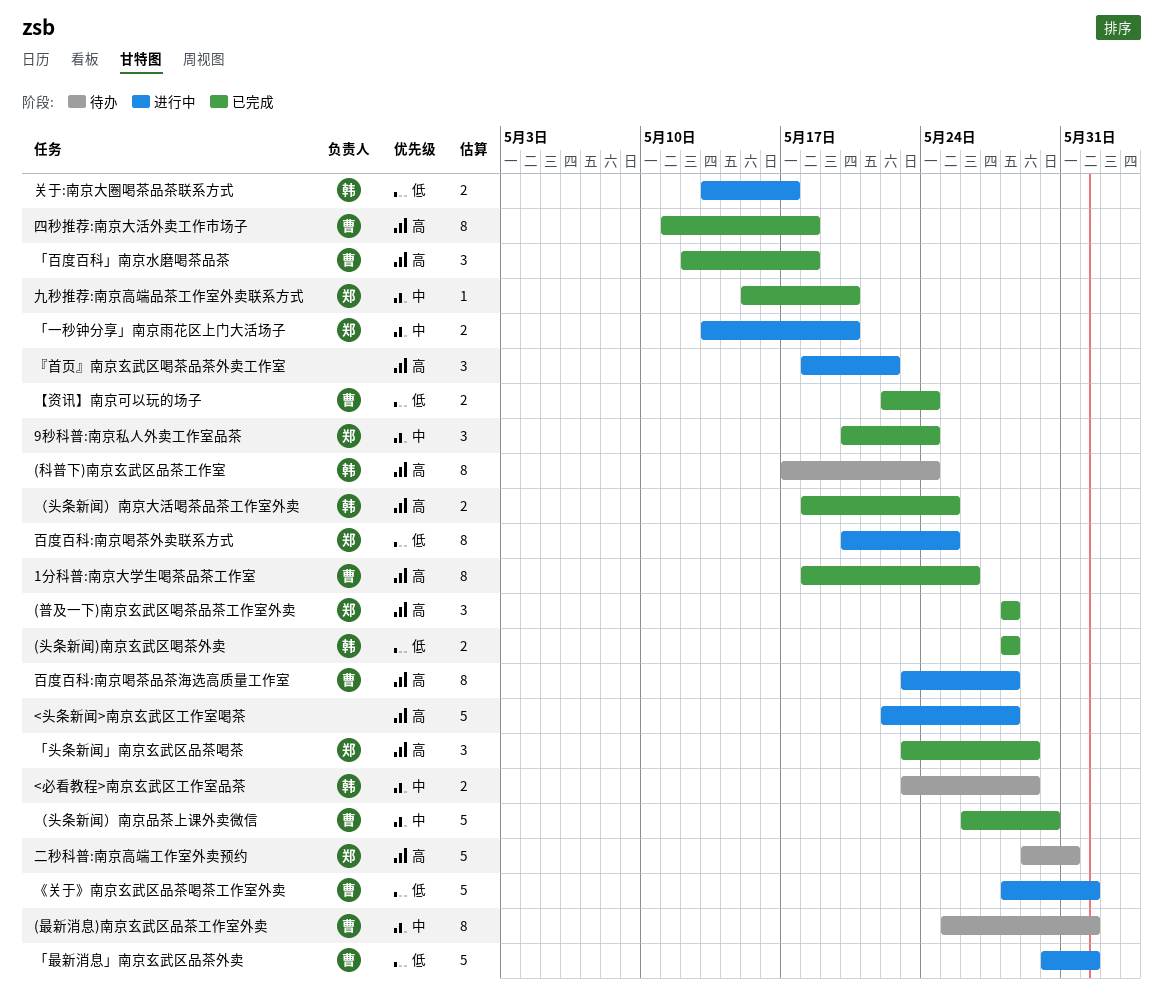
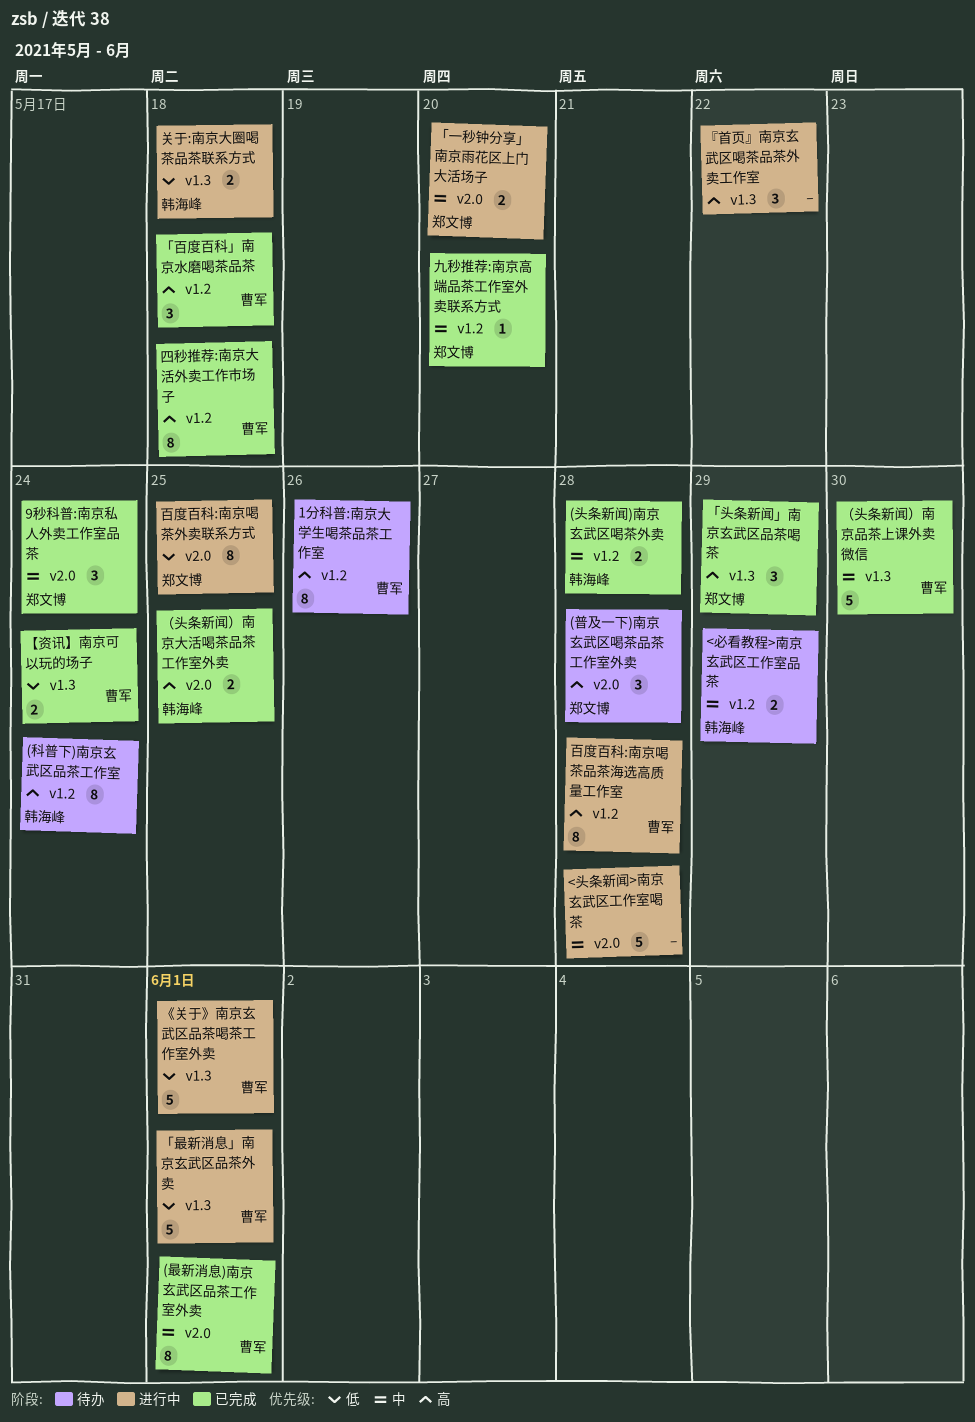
(头条新闻)南京玄武区喝茶外卖, priority: 低 -> 中
(普及一下)南京玄武区喝茶品茶工作室外卖, status: 已完成 -> 待办
(最新消息)南京玄武区品茶工作室外卖, status: 待办 -> 已完成
1分科普:南京大学生喝茶品茶工作室, status: 已完成 -> 待办
<头条新闻>南京玄武区工作室喝茶, priority: 高 -> 中
二秒科普:南京高端工作室外卖预约: present -> none
关于:南京大圈喝茶品茶联系方式, due: May 17 -> May 18

